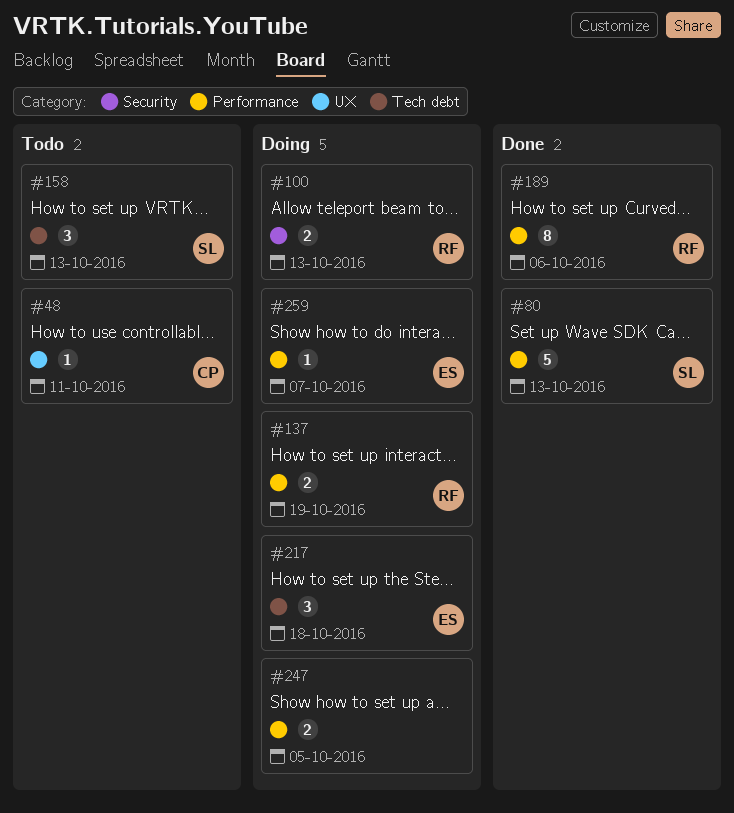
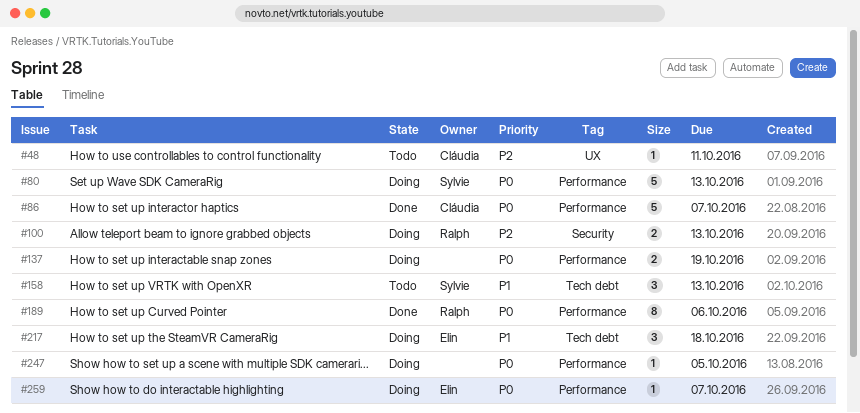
#80, status: Done -> Doing
#86: none -> present
#137, owner: Ralph -> none
#247, estimate: 2 -> 1

